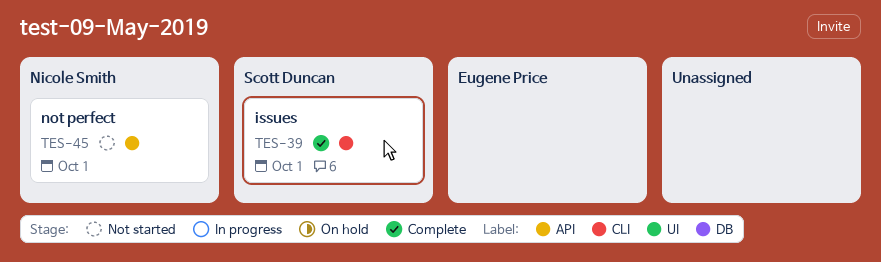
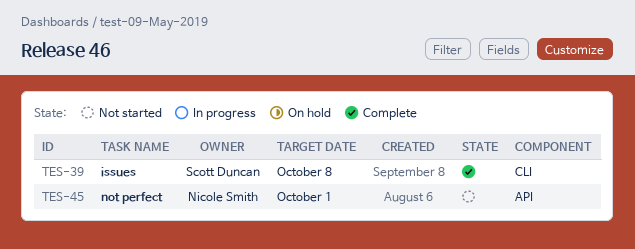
TES-39, due: Oct 1 -> Oct 8

